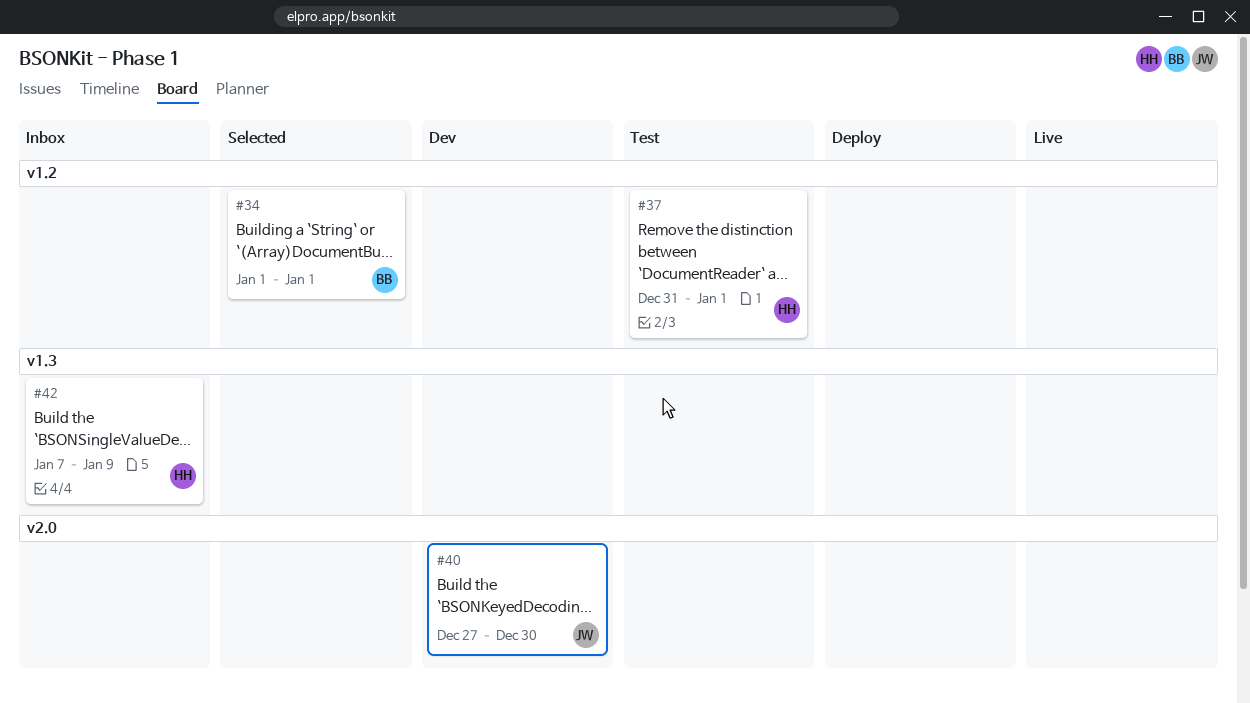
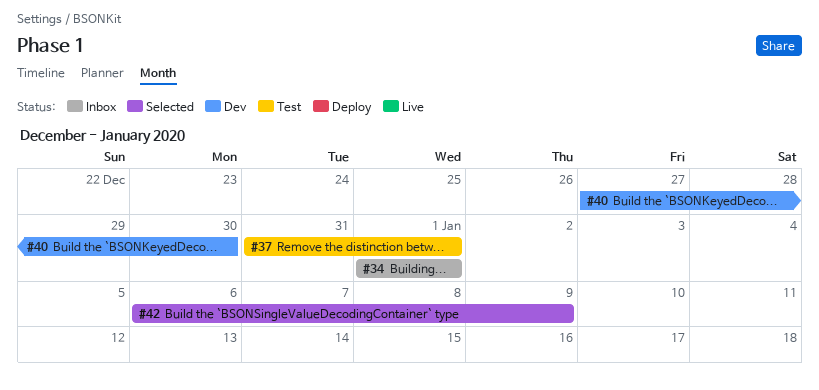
#34, status: Selected -> Inbox
#42, status: Inbox -> Selected
#42, start: Jan 7 -> Jan 6

